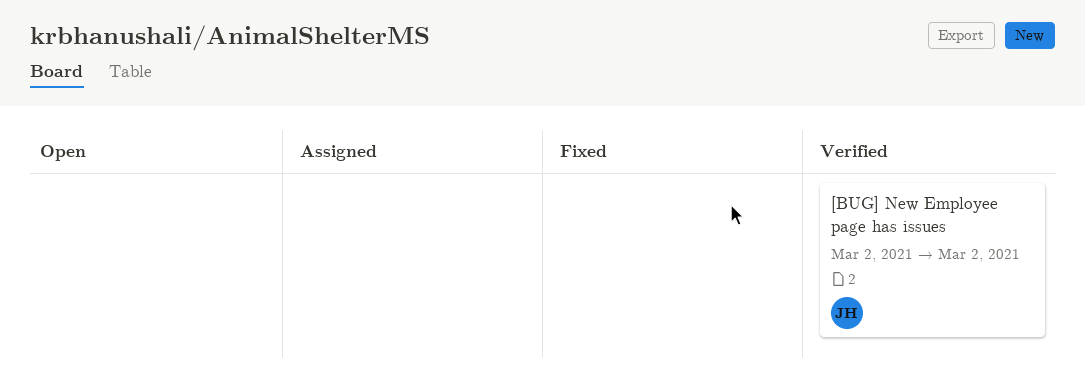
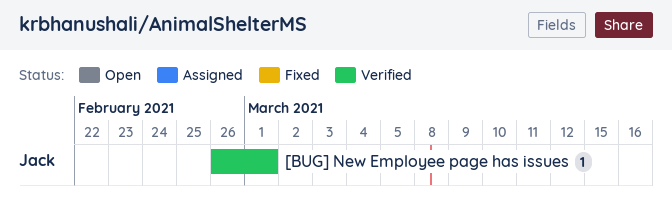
[BUG] New Employee page has issues, start: Mar 2 -> Feb 26
[BUG] New Employee page has issues, due: Mar 2 -> Mar 1

